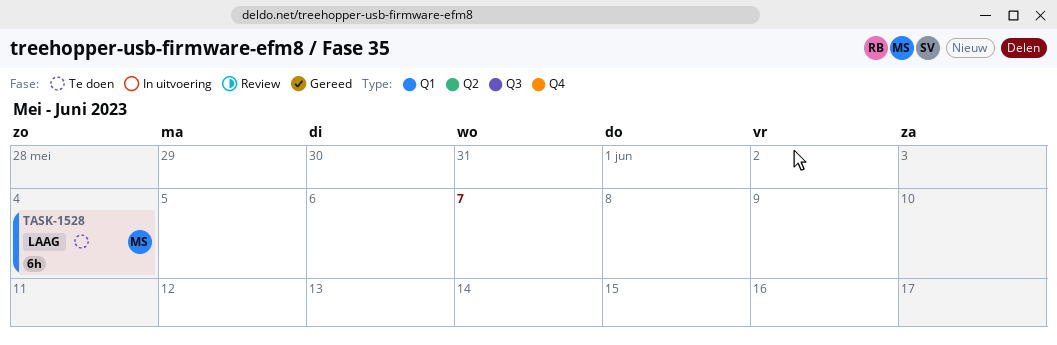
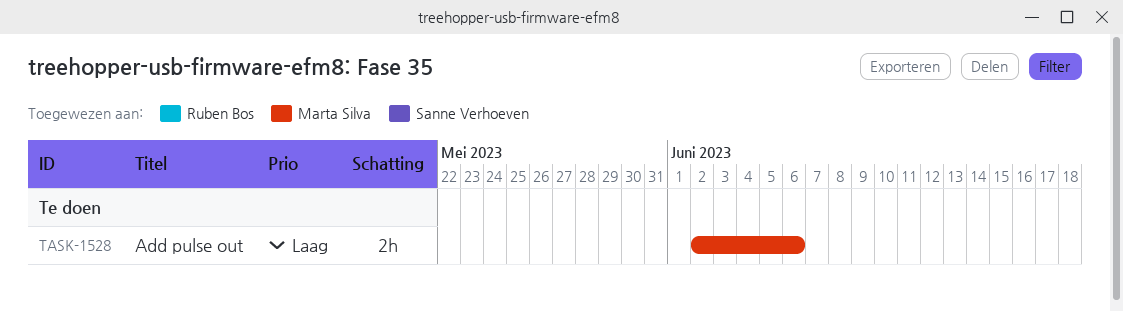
TASK-1528, estimate: 6h -> 2h
TASK-1528, due: Jun 4 -> Jun 6

